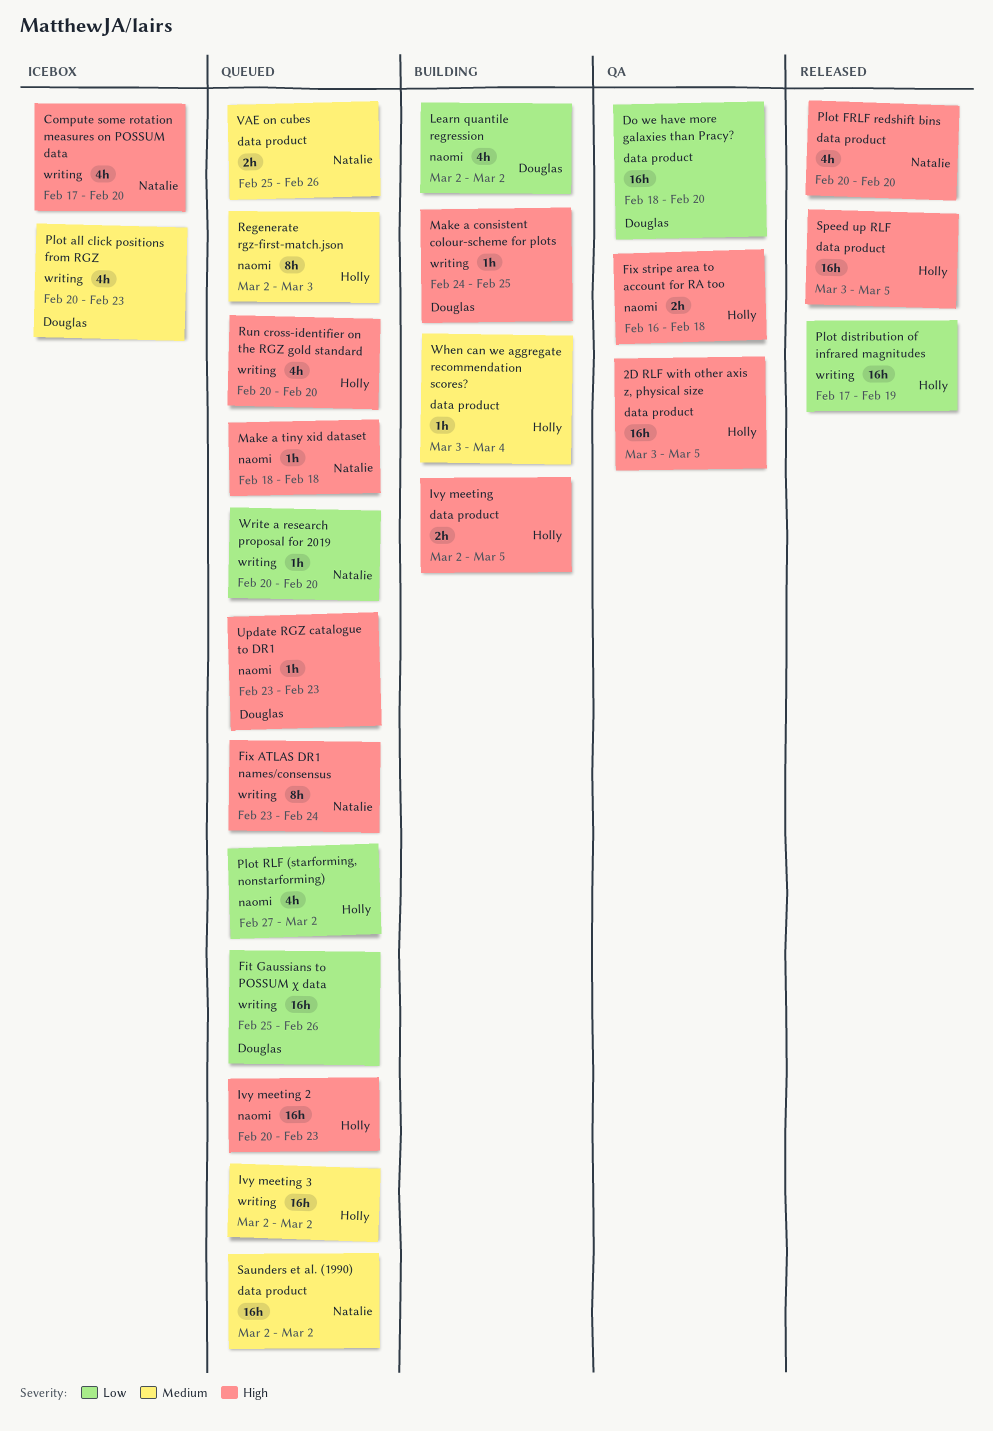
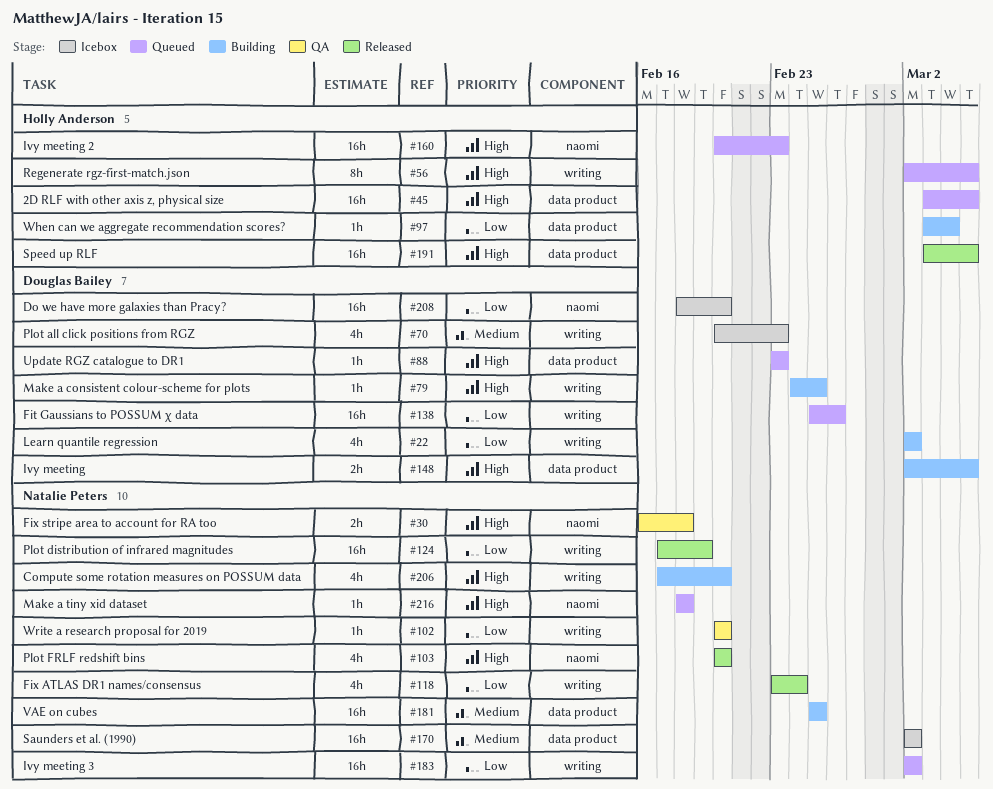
2D RLF with other axis z, physical size, status: QA -> Queued
Compute some rotation measures on POSSUM data, status: Icebox -> Building
Do we have more galaxies than Pracy?, status: QA -> Icebox
Do we have more galaxies than Pracy?, label: data product -> naomi
Fix ATLAS DR1 names/consensus, status: Queued -> Released
Fix ATLAS DR1 names/consensus, priority: High -> Low
Fix ATLAS DR1 names/consensus, estimate: 8h -> 4h
Fix stripe area to account for RA too, owner: Holly Anderson -> Natalie Peters
Ivy meeting, owner: Holly Anderson -> Douglas Bailey
Ivy meeting 3, owner: Holly Anderson -> Natalie Peters
Ivy meeting 3, priority: Medium -> Low
Learn quantile regression, label: naomi -> writing
Plot distribution of infrared magnitudes, owner: Holly Anderson -> Natalie Peters
Plot FRLF redshift bins, label: data product -> naomi
Plot RLF (starforming, nonstarforming): present -> none
Regenerate rgz-first-match.json, priority: Medium -> High
Regenerate rgz-first-match.json, label: naomi -> writing
Regenerate rgz-first-match.json, due: Mar 3 -> Mar 5
Run cross-identifier on the RGZ gold standard: present -> none
Saunders et al. (1990), status: Queued -> Icebox
Update RGZ catalogue to DR1, label: naomi -> data product
VAE on cubes, status: Queued -> Building
VAE on cubes, estimate: 2h -> 16h
VAE on cubes, due: Feb 26 -> Feb 25
When can we aggregate recommendation scores?, priority: Medium -> Low
Write a research proposal for 2019, status: Queued -> QA

